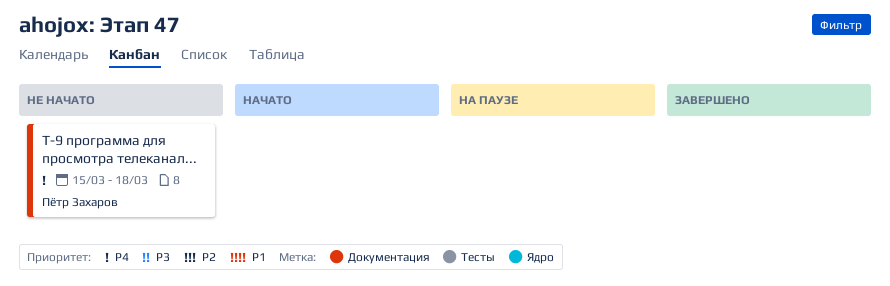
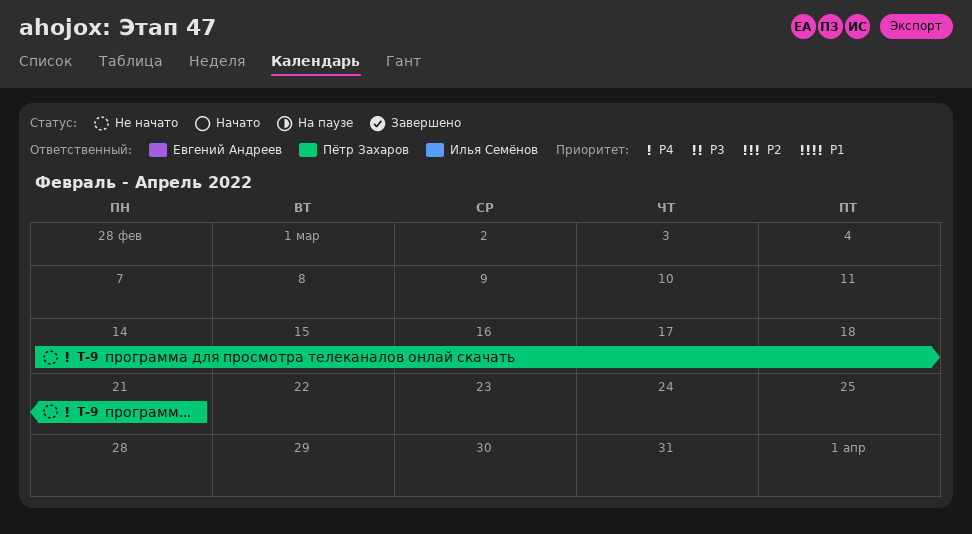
T-9, start: Mar 15 -> Mar 14
T-9, due: Mar 18 -> Mar 21

